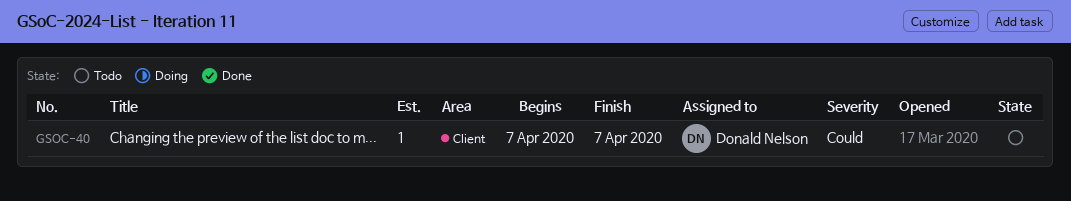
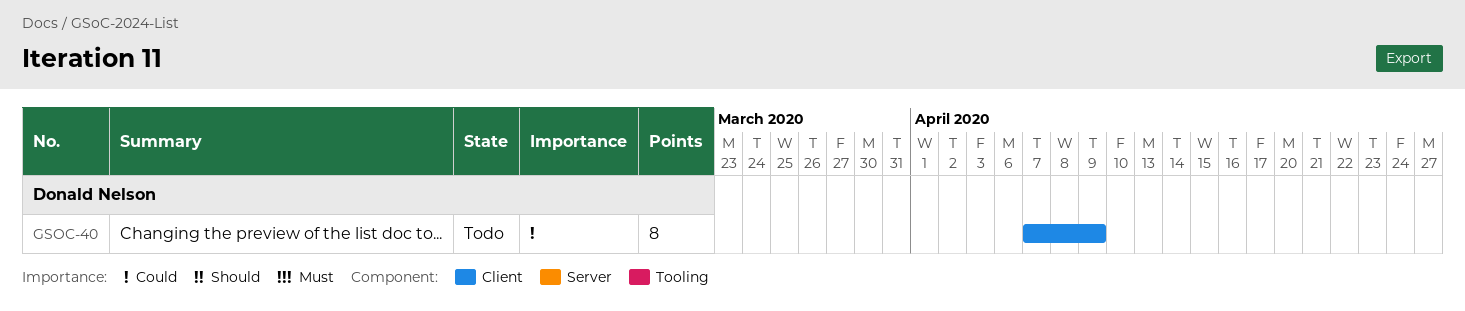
GSOC-40, estimate: 1 -> 8
GSOC-40, due: Apr 7 -> Apr 9

